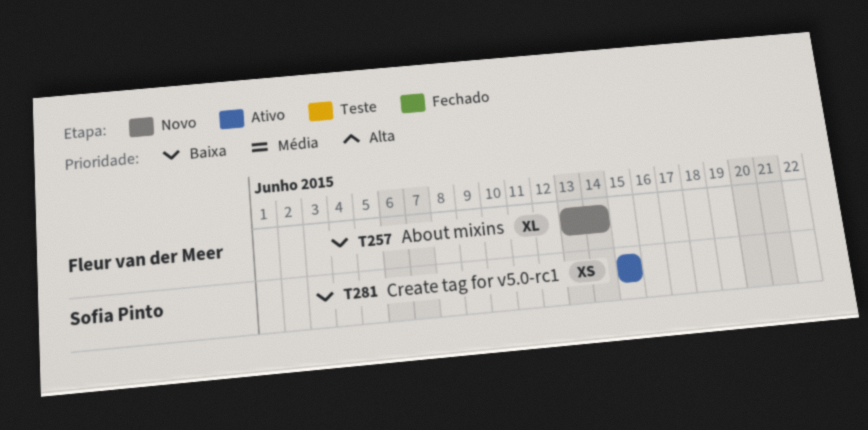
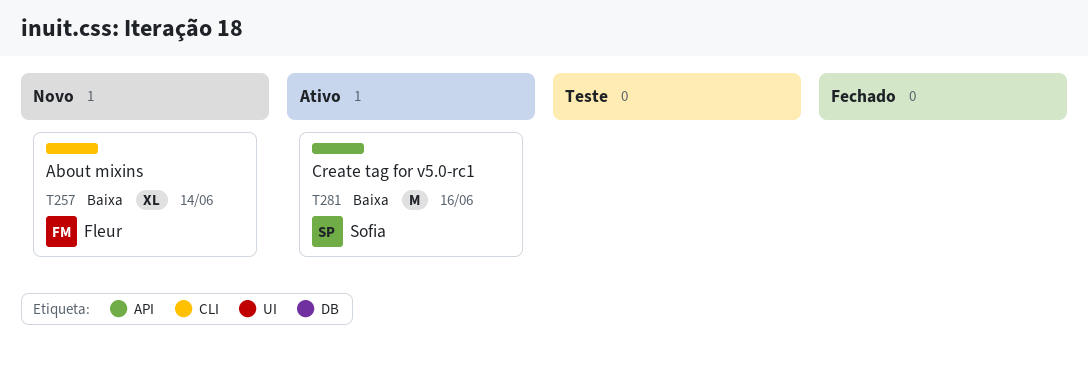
T281, estimate: XS -> M
T281, due: Jun 15 -> Jun 16

